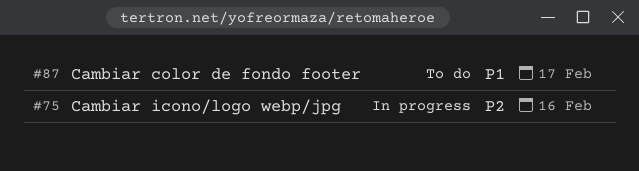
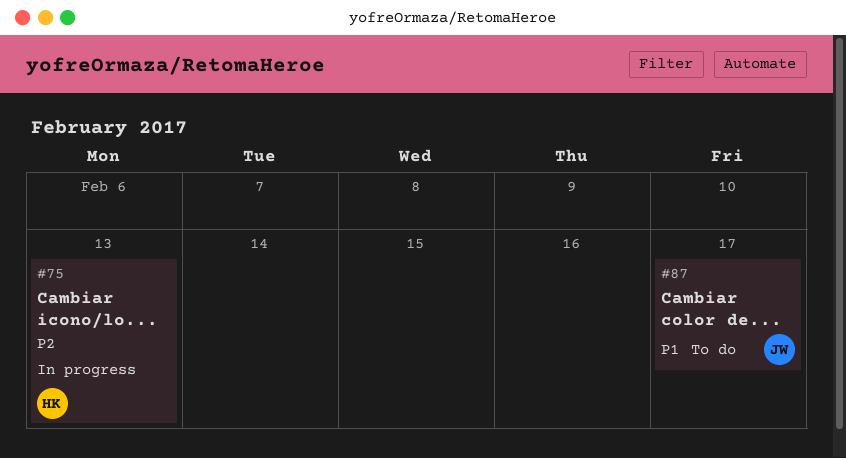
#75, due: Feb 16 -> Feb 13

